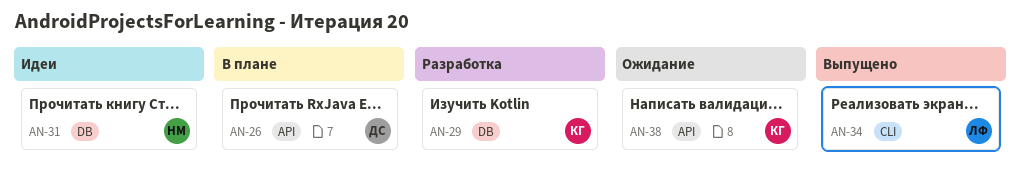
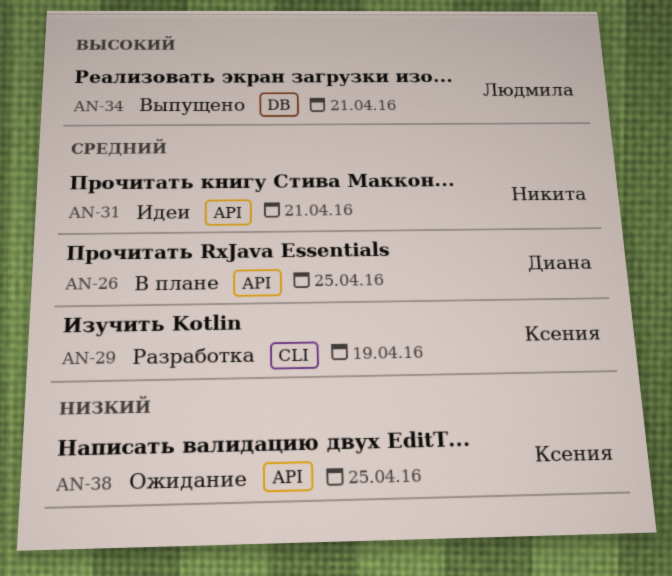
AN-29, label: DB -> CLI
AN-31, label: DB -> API
AN-34, label: CLI -> DB

